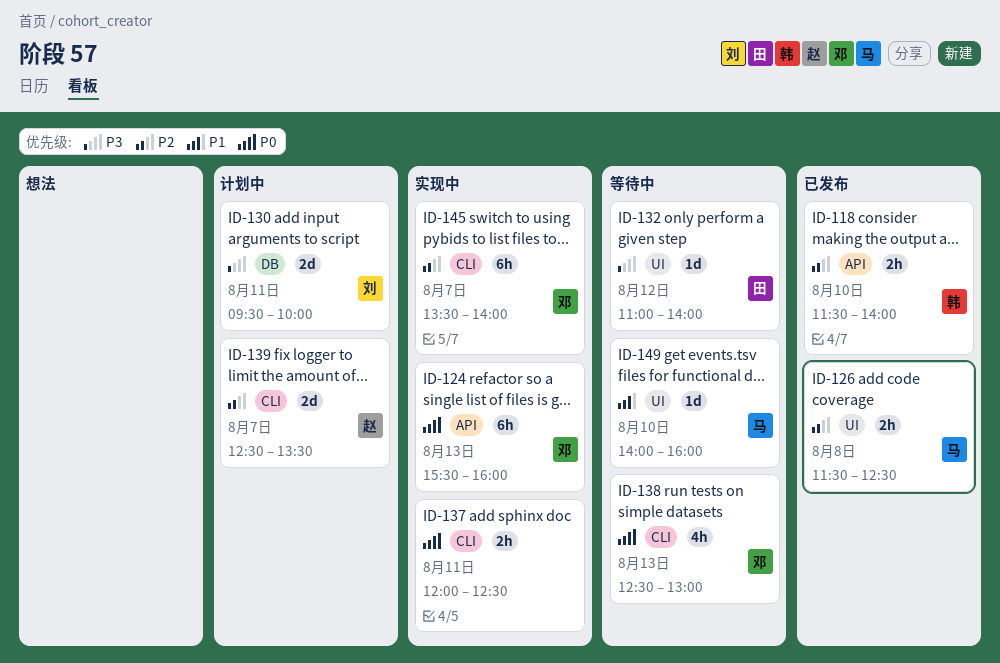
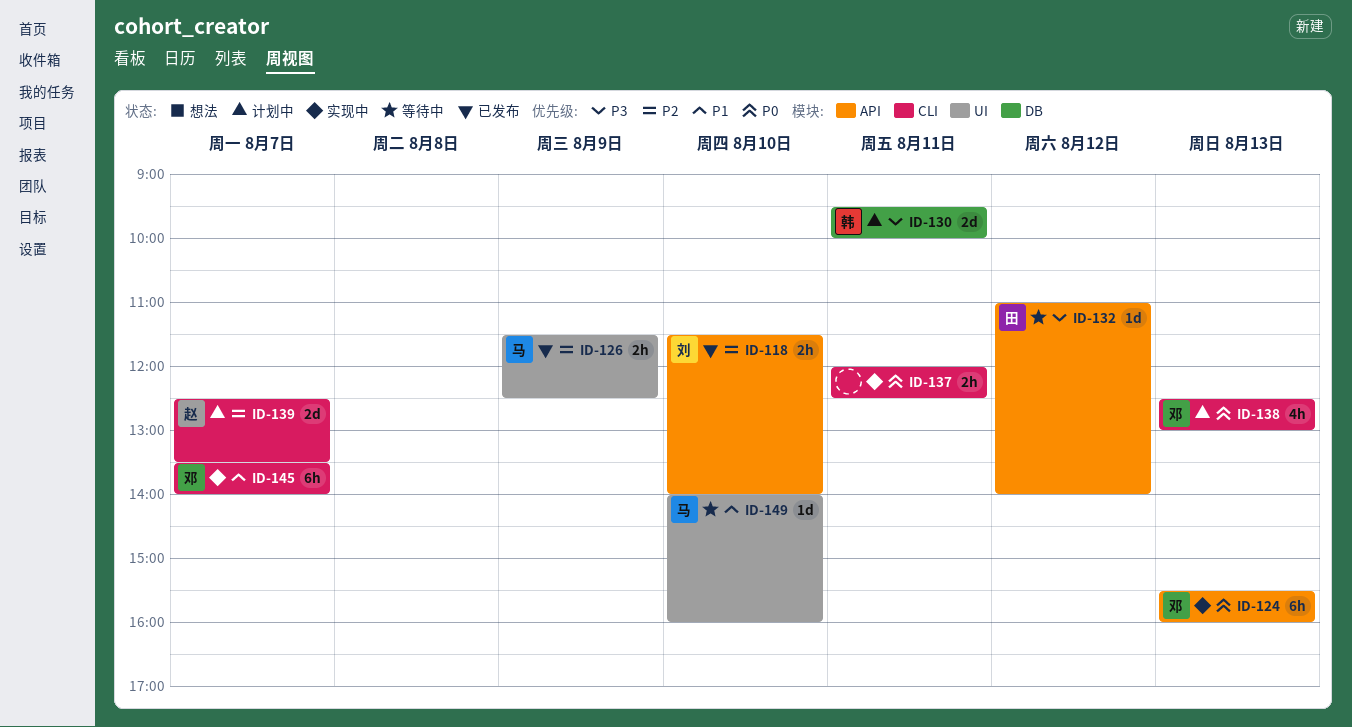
ID-118, owner: 韩 -> 刘
ID-126, day: Aug 8 -> Aug 9
ID-130, owner: 刘 -> 韩
ID-132, label: UI -> API
ID-138, status: 等待中 -> 计划中
ID-145, priority: P2 -> P1

